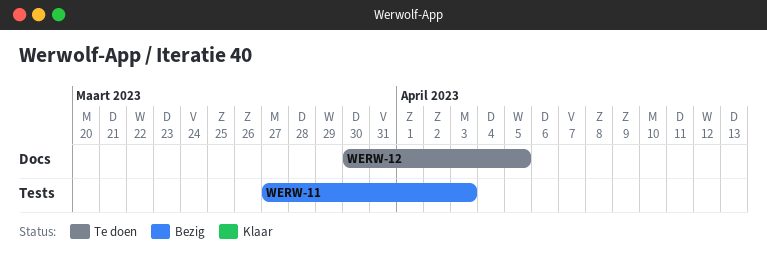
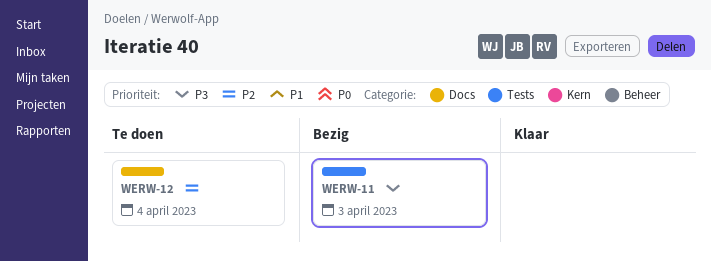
WERW-12, due: Apr 5 -> Apr 4

